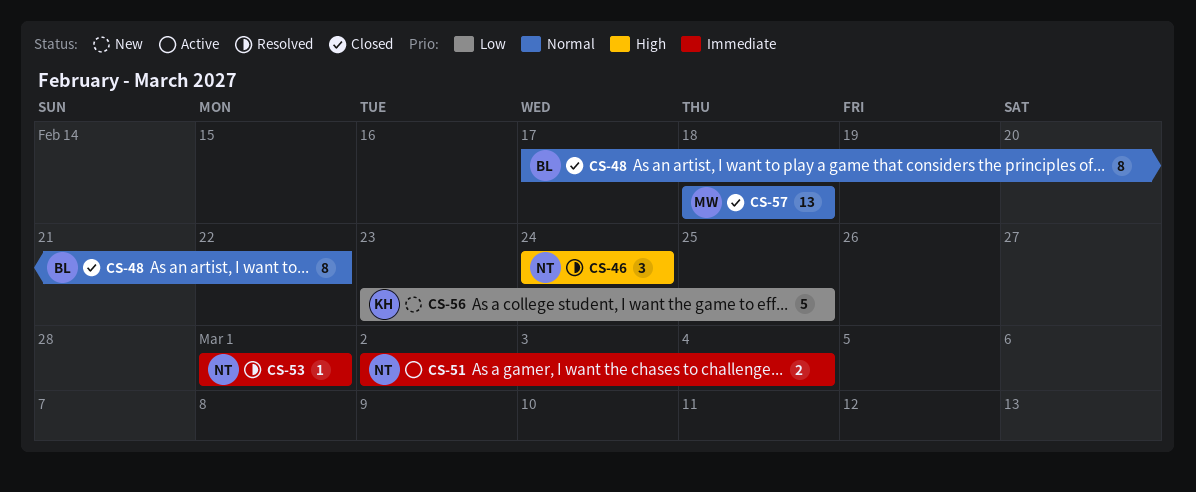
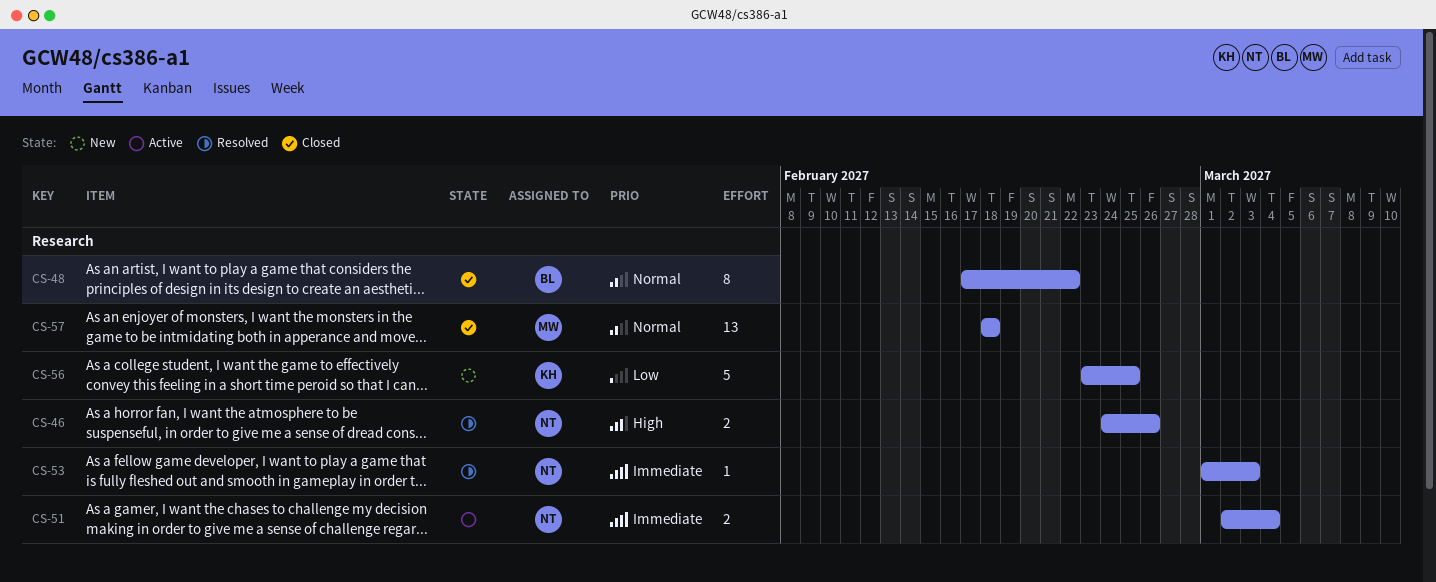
CS-46, estimate: 3 -> 2
CS-46, due: Feb 24 -> Feb 26
CS-53, due: Mar 1 -> Mar 3

